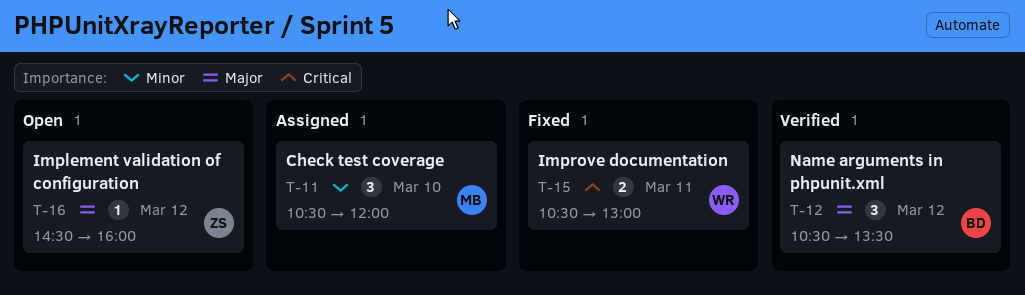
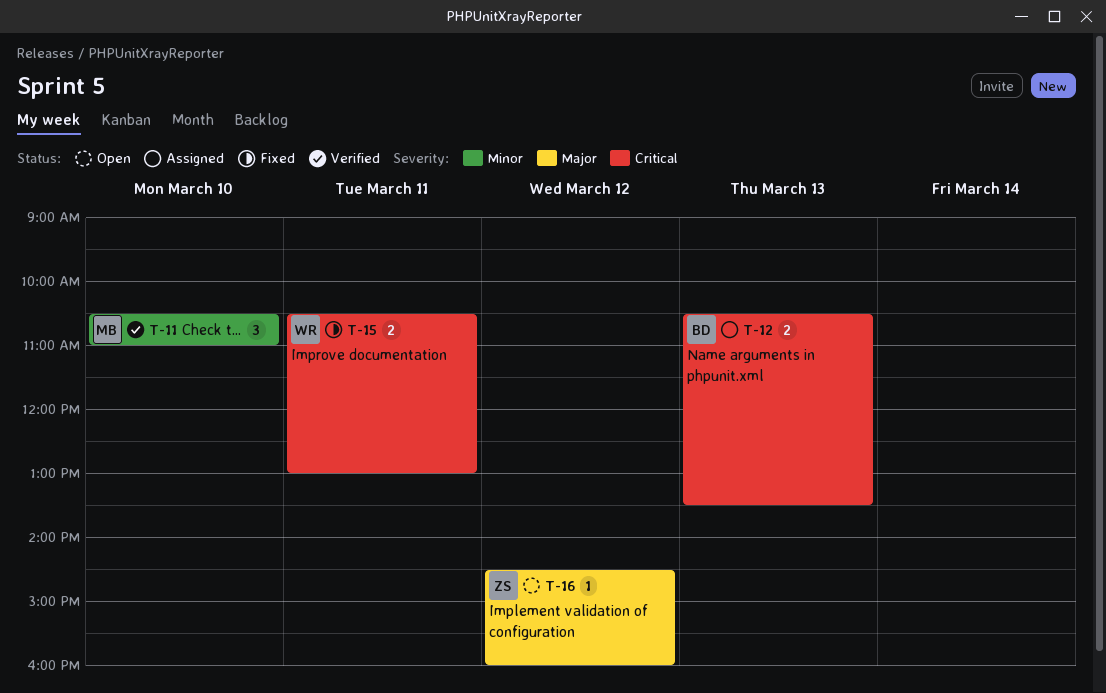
T-11, status: Assigned -> Verified
T-11, ends: 12:00 -> 11:00
T-12, status: Verified -> Assigned
T-12, priority: Major -> Critical
T-12, estimate: 3 -> 2
T-12, day: Mar 12 -> Mar 13

